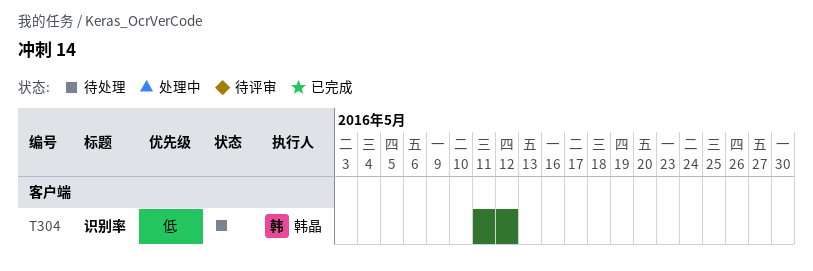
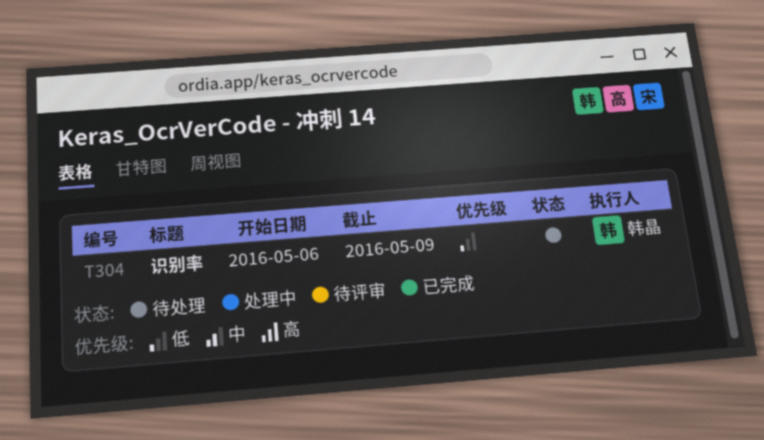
T304, start: May 11 -> May 6
T304, due: May 12 -> May 9

